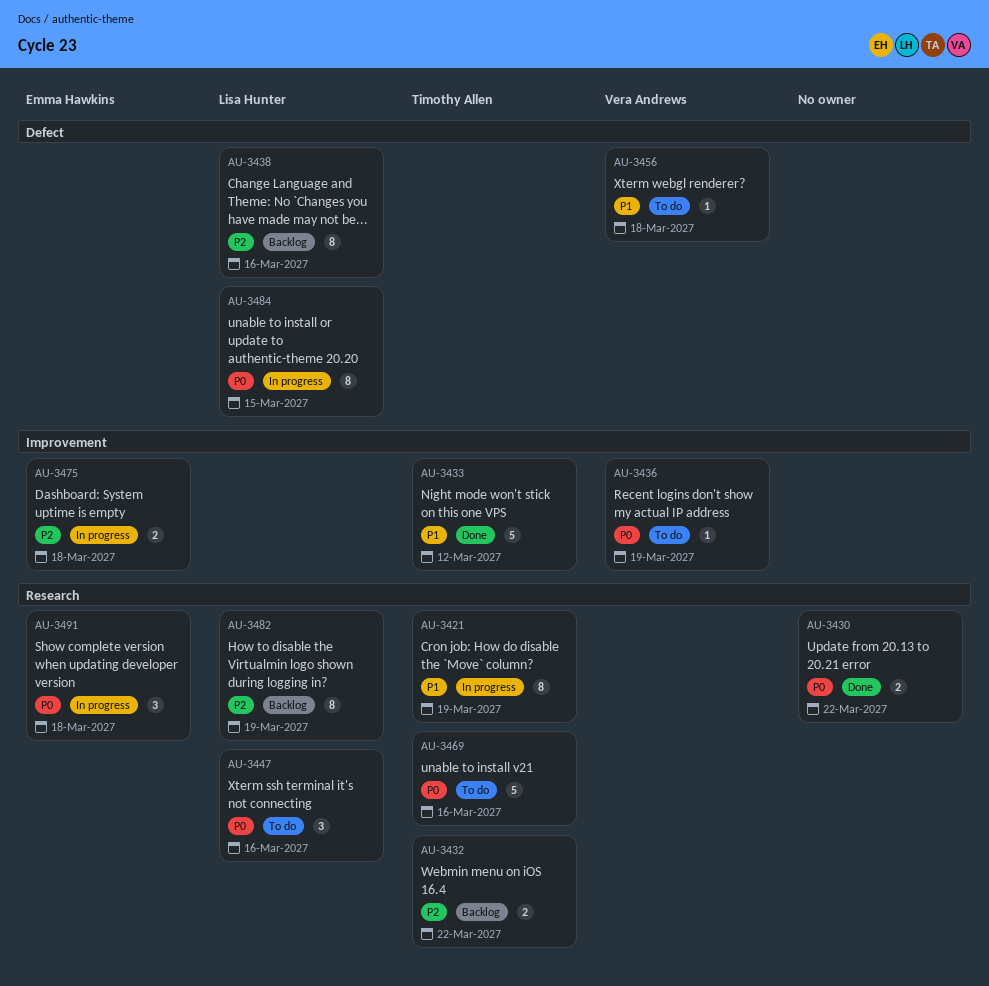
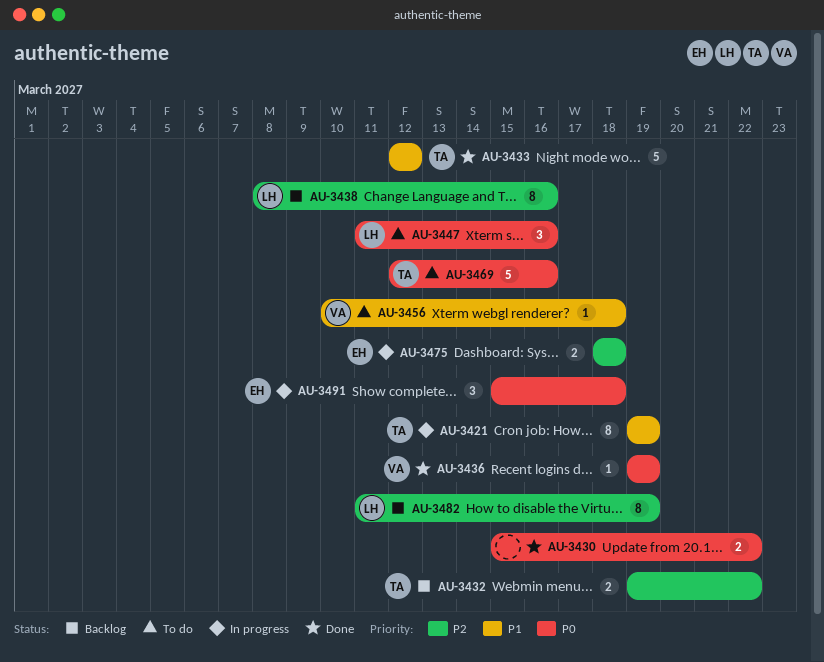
AU-3436, status: To do -> Done
AU-3484: present -> none

